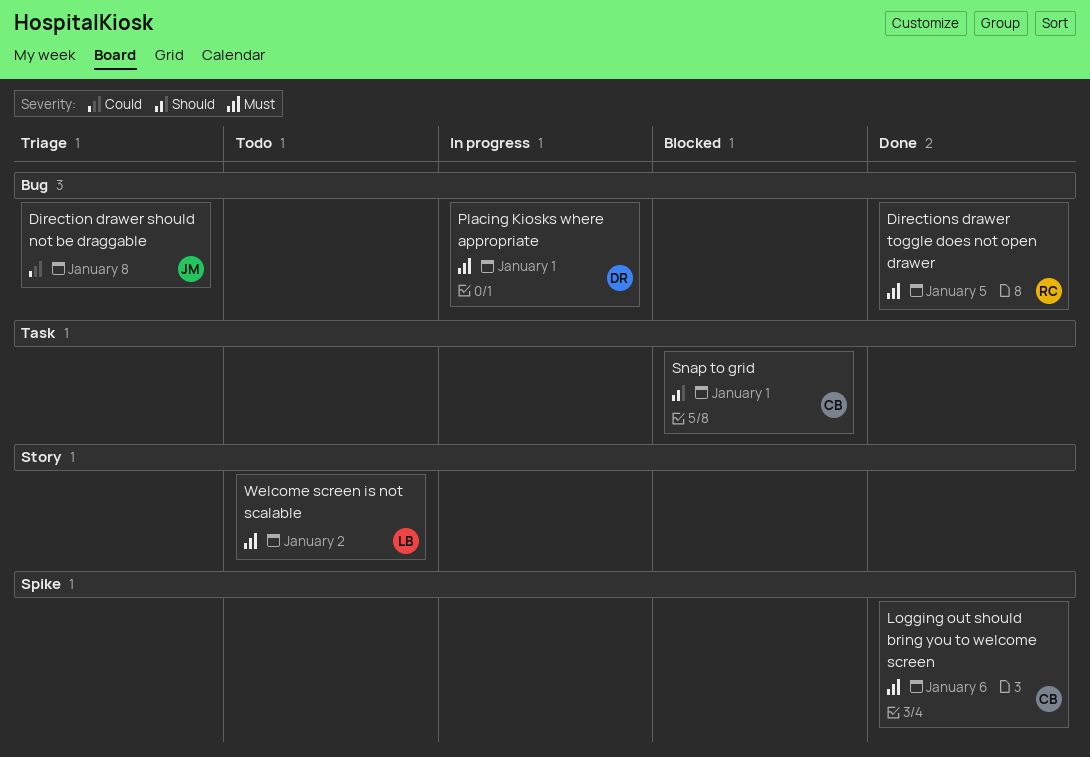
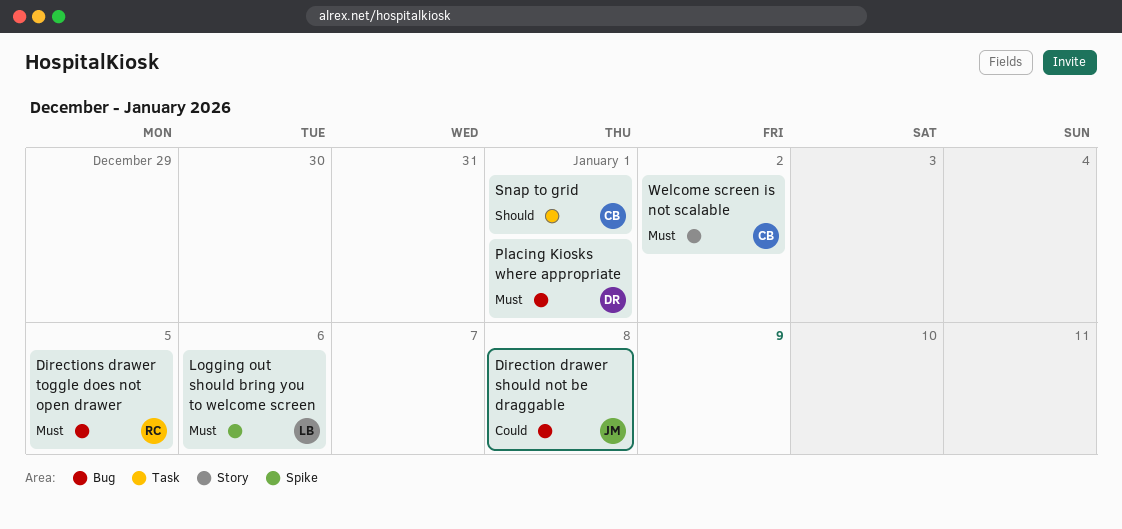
Logging out should bring you to welcome screen, owner: CB -> LB
Welcome screen is not scalable, owner: LB -> CB

